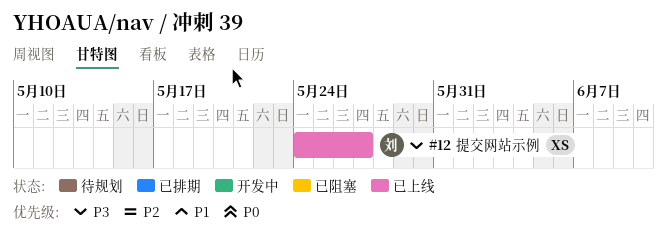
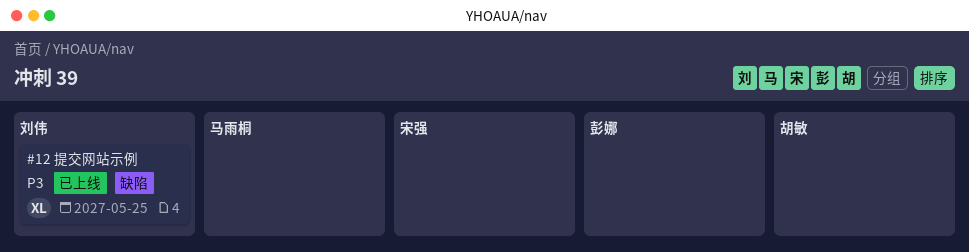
#12, estimate: XS -> XL
#12, due: May 27 -> May 25

